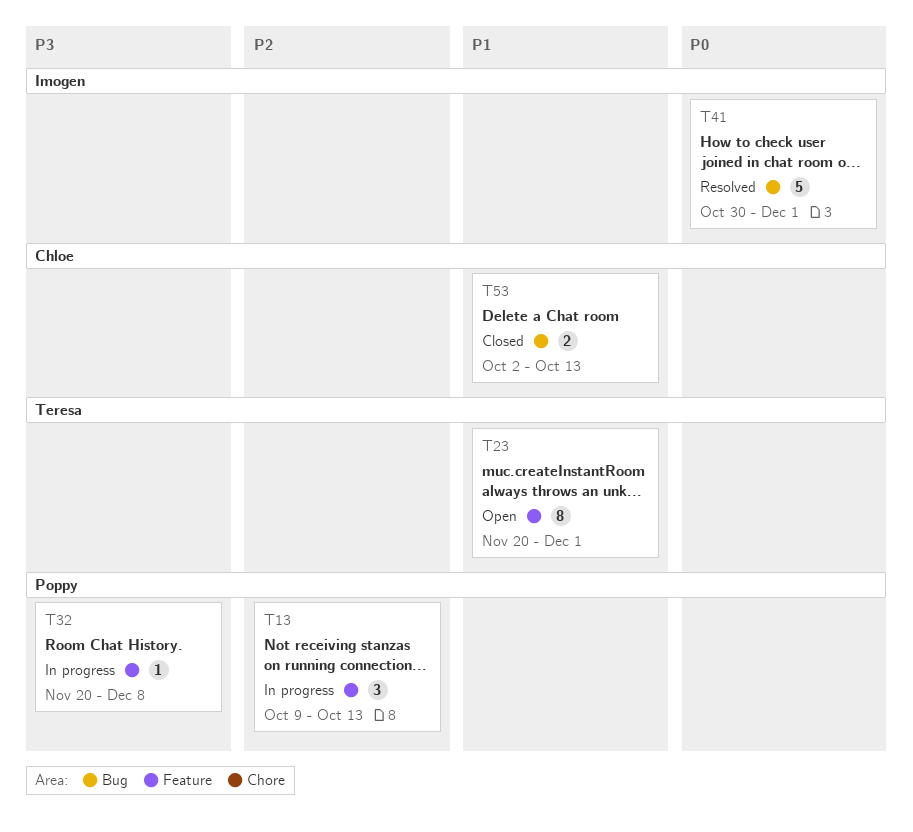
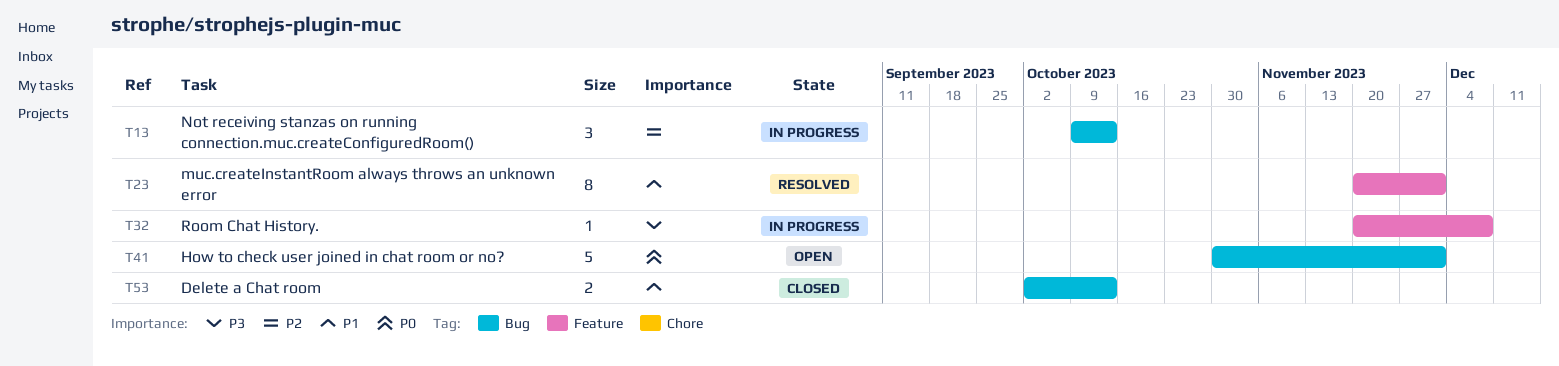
T13, label: Feature -> Bug
T23, status: Open -> Resolved
T41, status: Resolved -> Open

